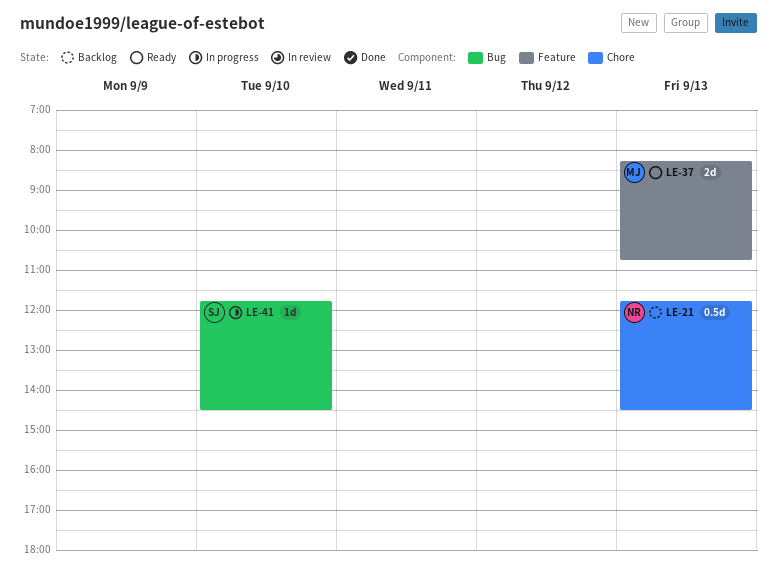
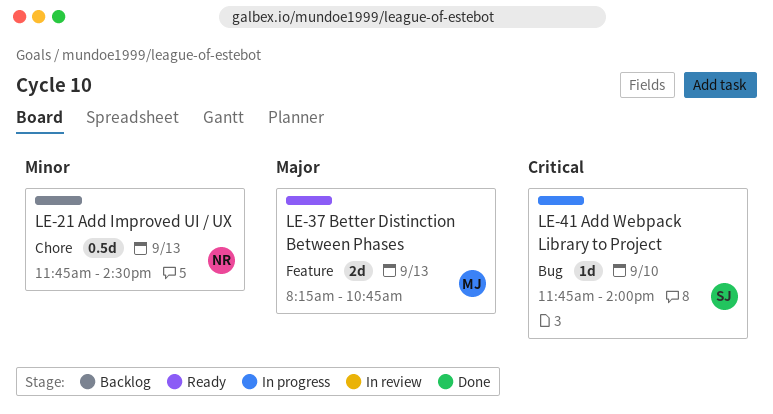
LE-41, ends: 14:30 -> 14:00

